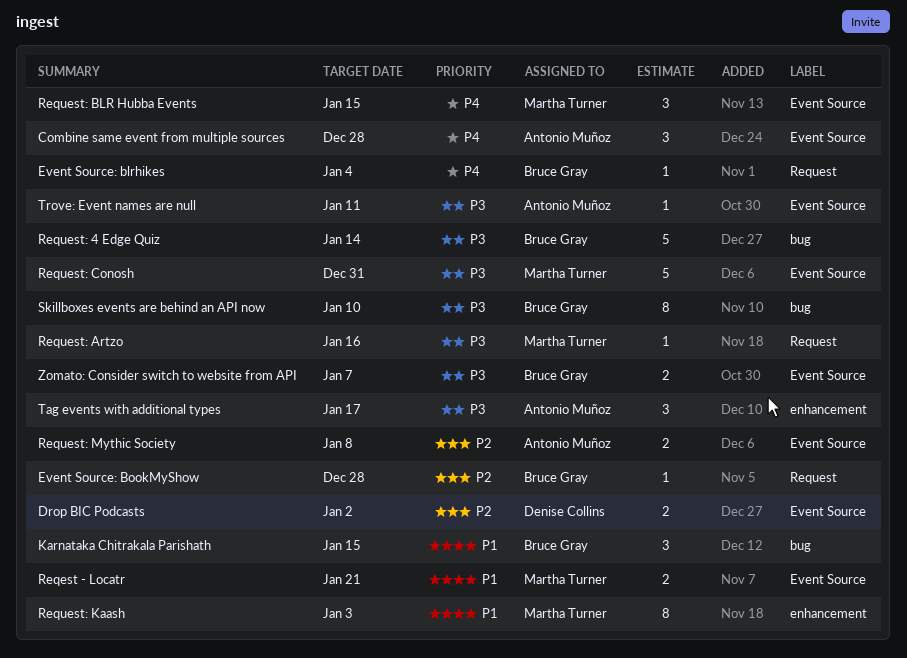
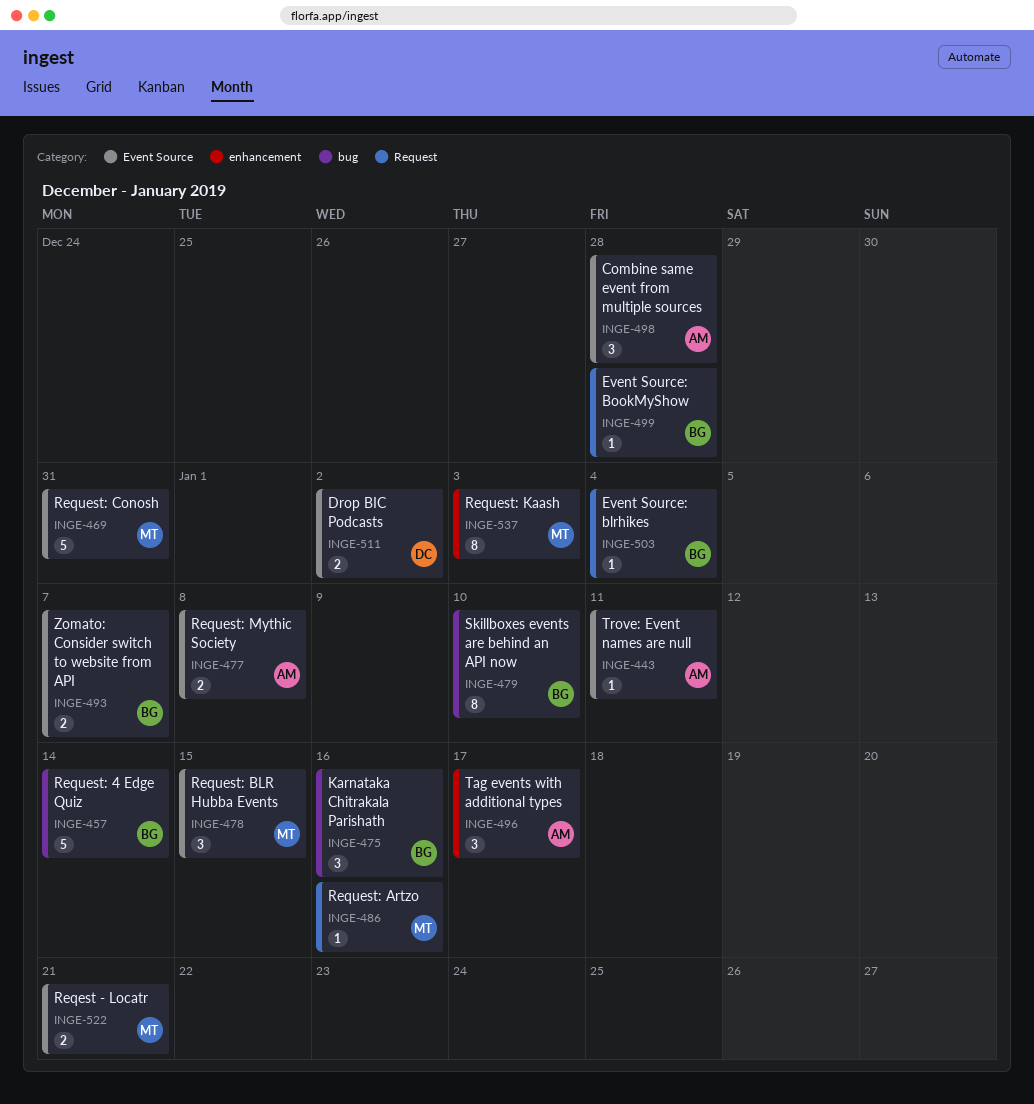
Karnataka Chitrakala Parishath, due: Jan 15 -> Jan 16

